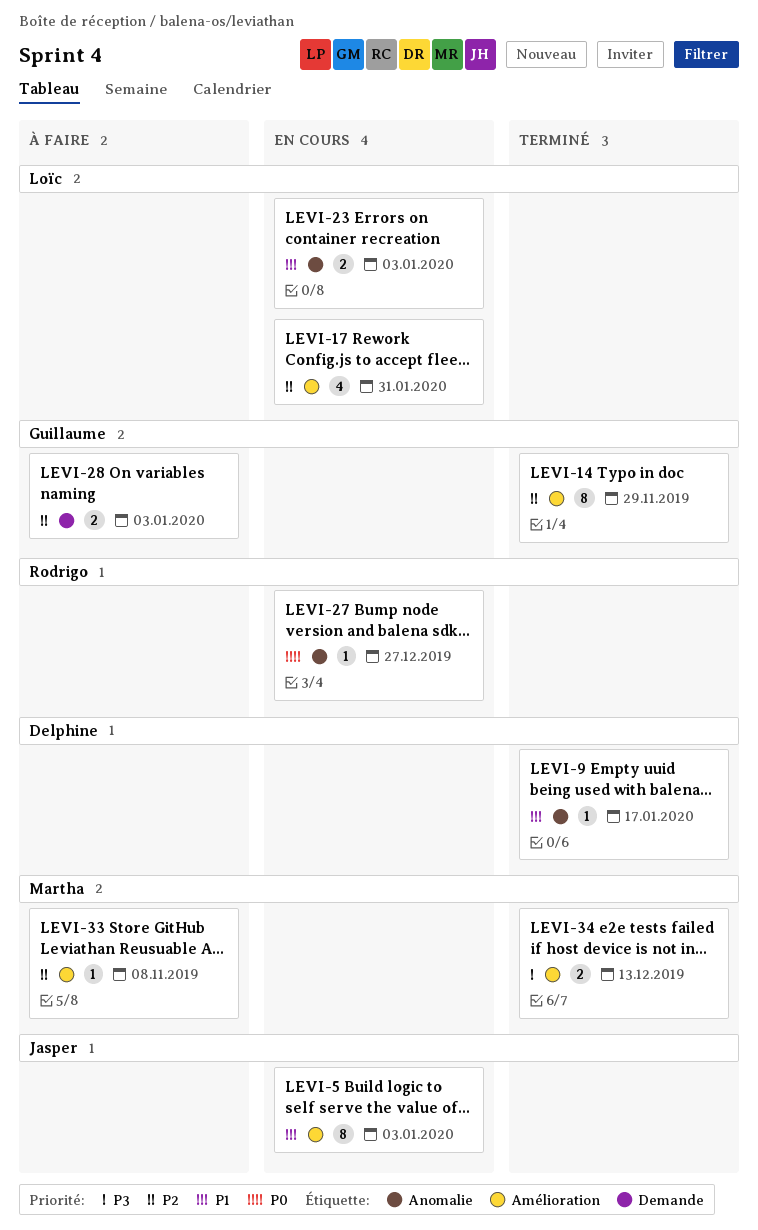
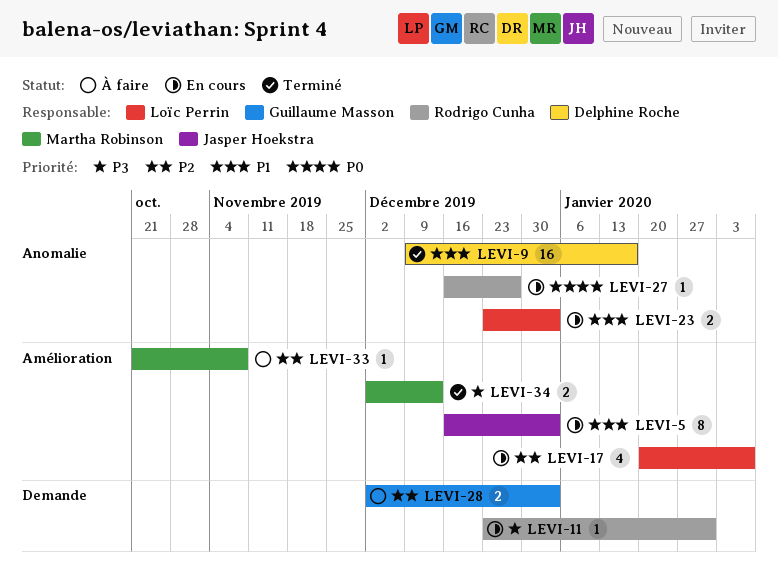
LEVI-9, estimate: 1 -> 16
LEVI-11: none -> present
LEVI-14: present -> none
LEVI-17, due: Jan 31 -> Feb 7

